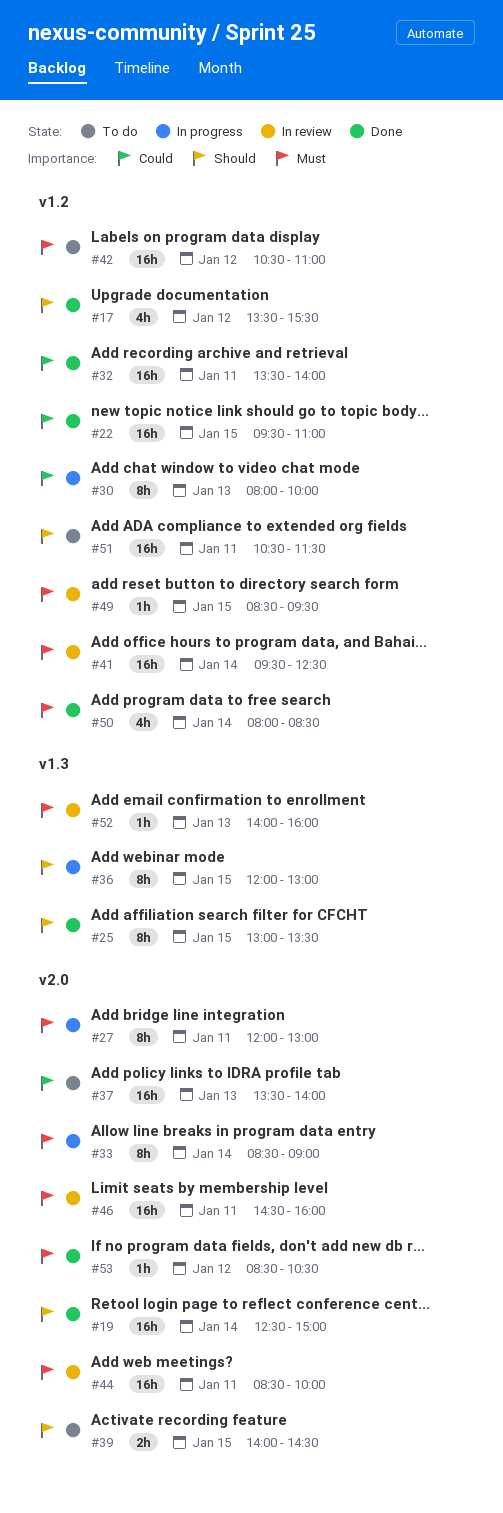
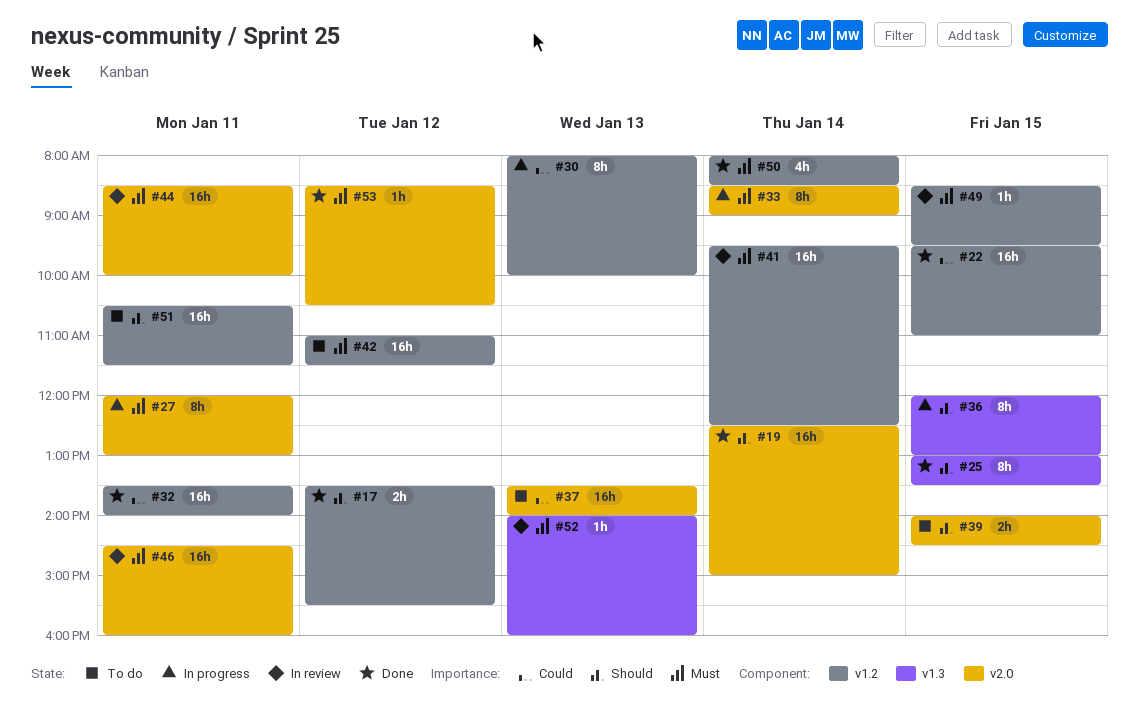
#17, estimate: 4h -> 2h
#42, begins: 10:30 -> 11:00
#42, ends: 11:00 -> 11:30

